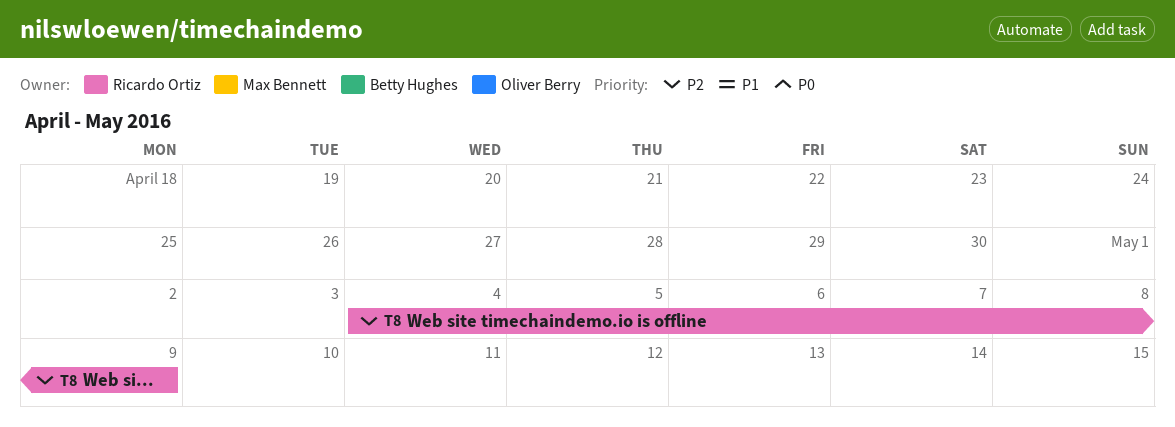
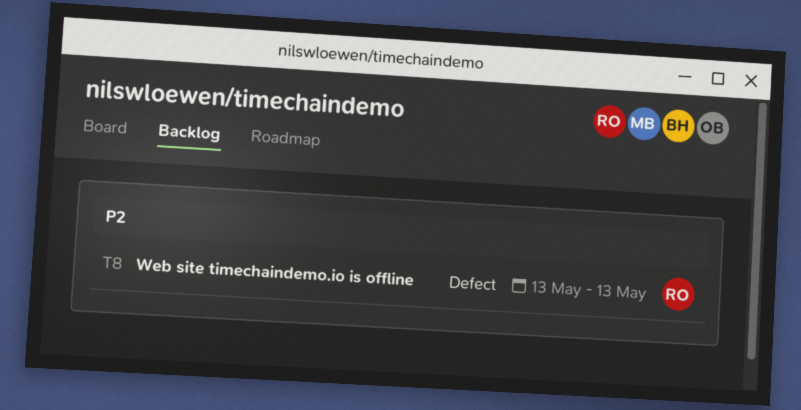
T8, start: May 4 -> May 13
T8, due: May 9 -> May 13

